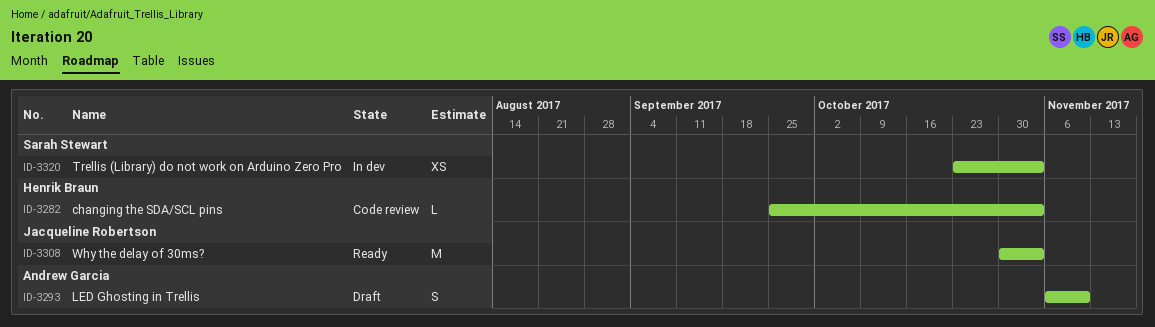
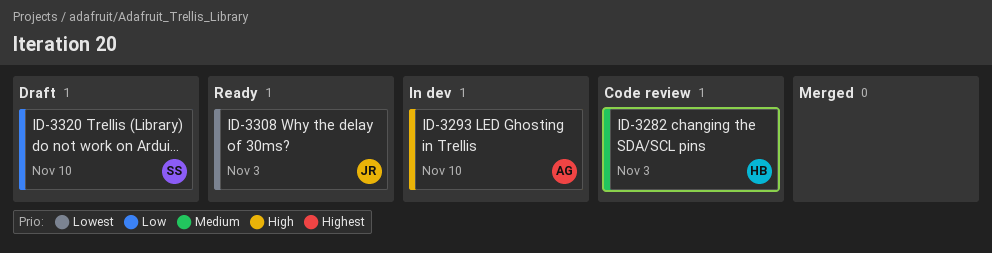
ID-3293, status: Draft -> In dev
ID-3320, status: In dev -> Draft
ID-3320, due: Nov 3 -> Nov 10

